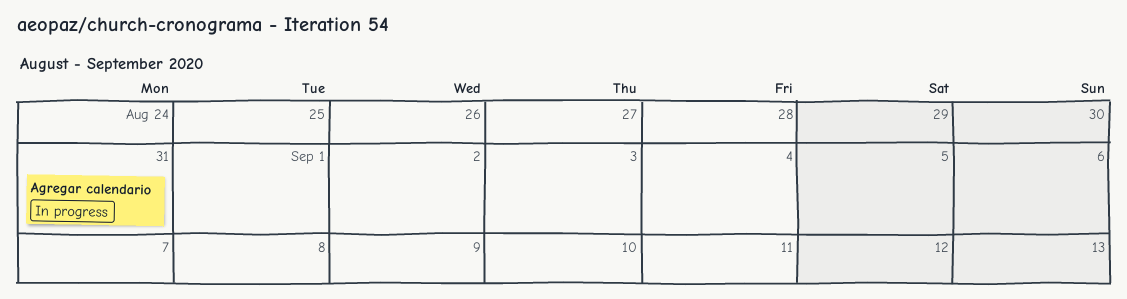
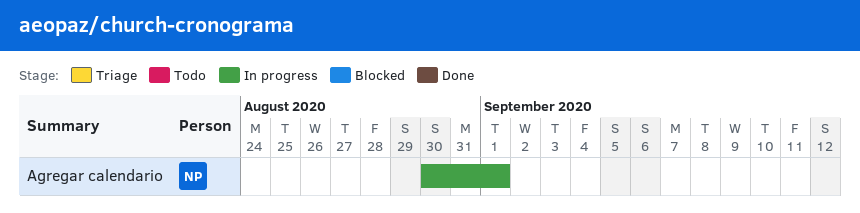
Agregar calendario, due: Aug 31 -> Sep 1

